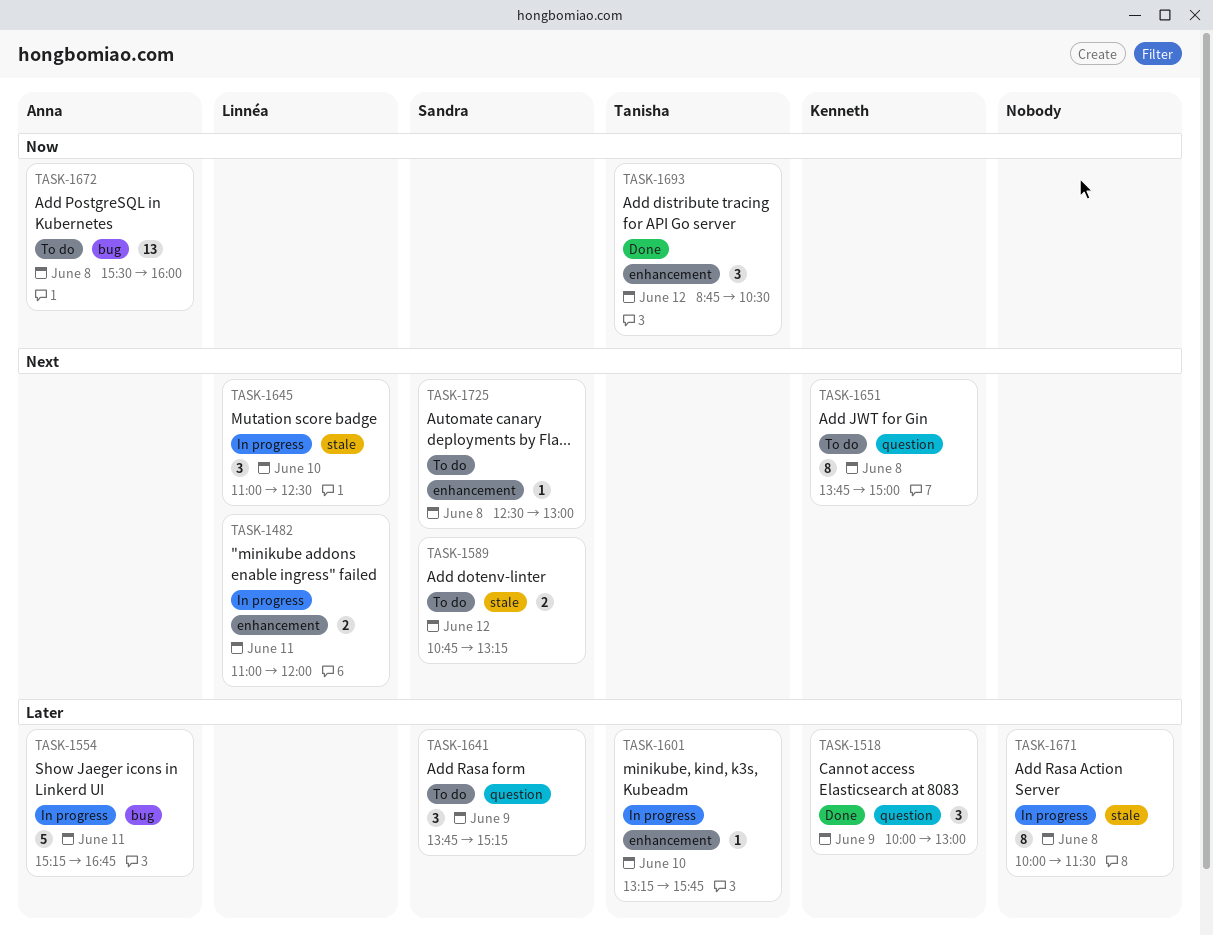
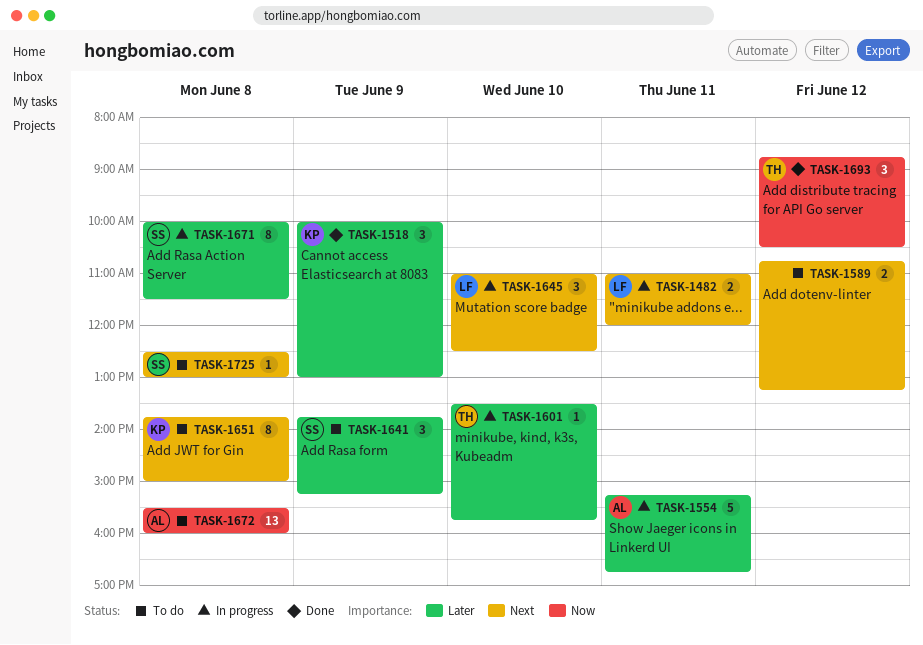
TASK-1589, owner: Sandra -> none
TASK-1601, begins: 13:15 -> 13:30
TASK-1671, owner: none -> Sandra

